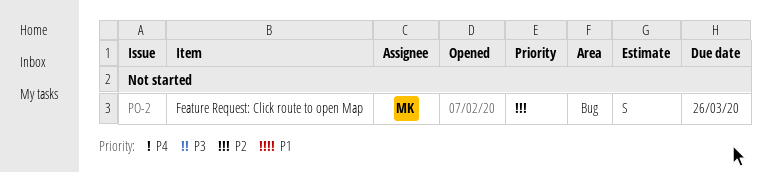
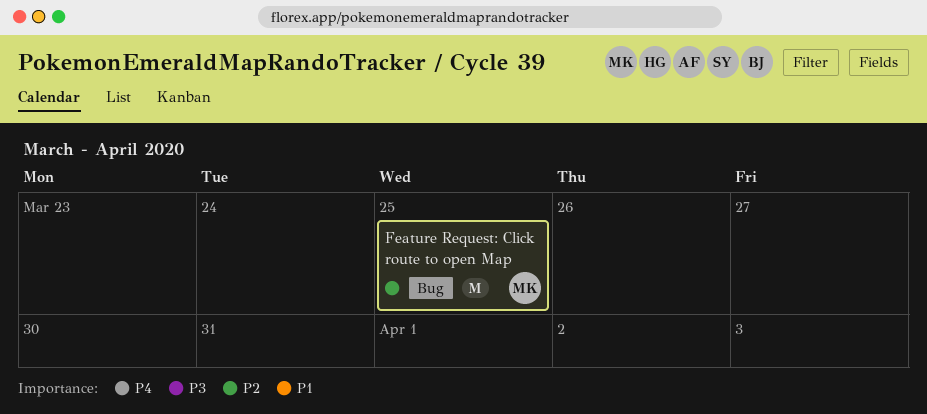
Feature Request: Click route to open Map, estimate: S -> M
Feature Request: Click route to open Map, due: Mar 26 -> Mar 25

